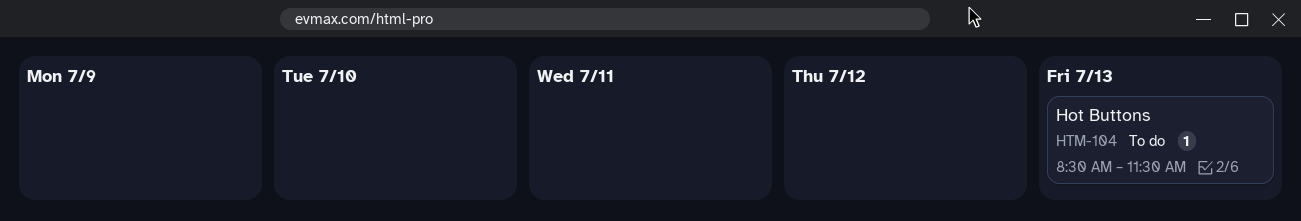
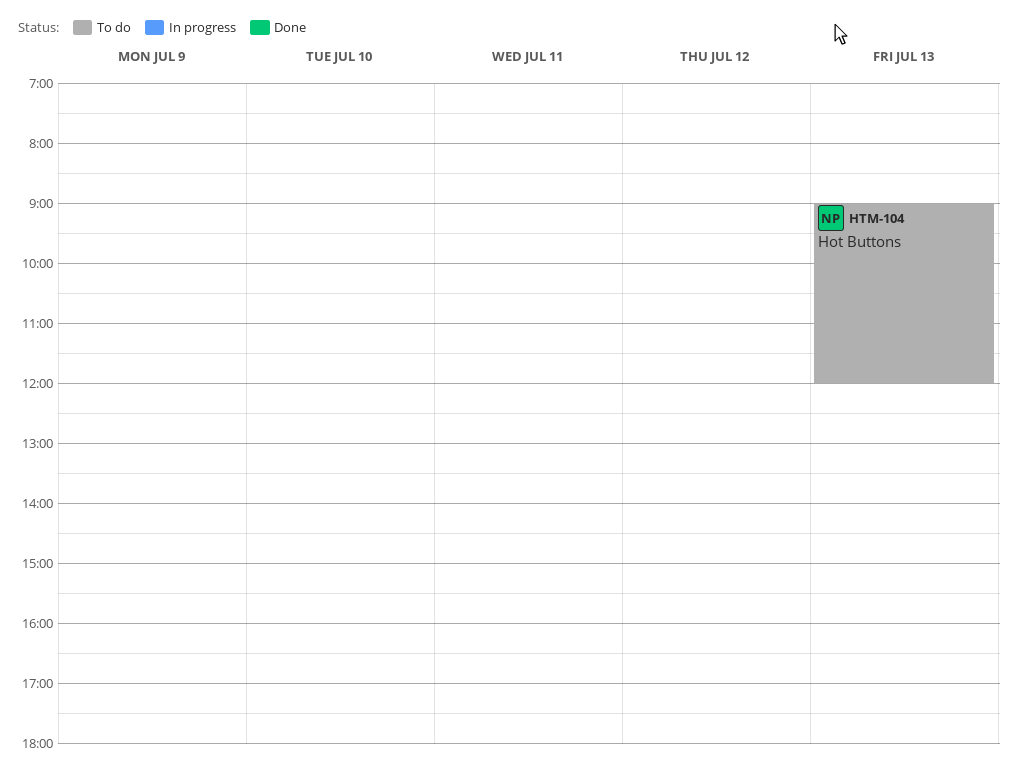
HTM-104, begins: 08:30 -> 09:00
HTM-104, ends: 11:30 -> 12:00

